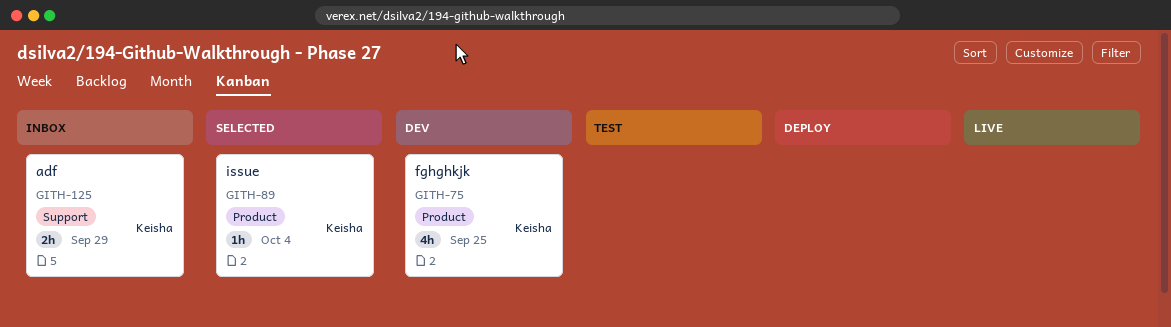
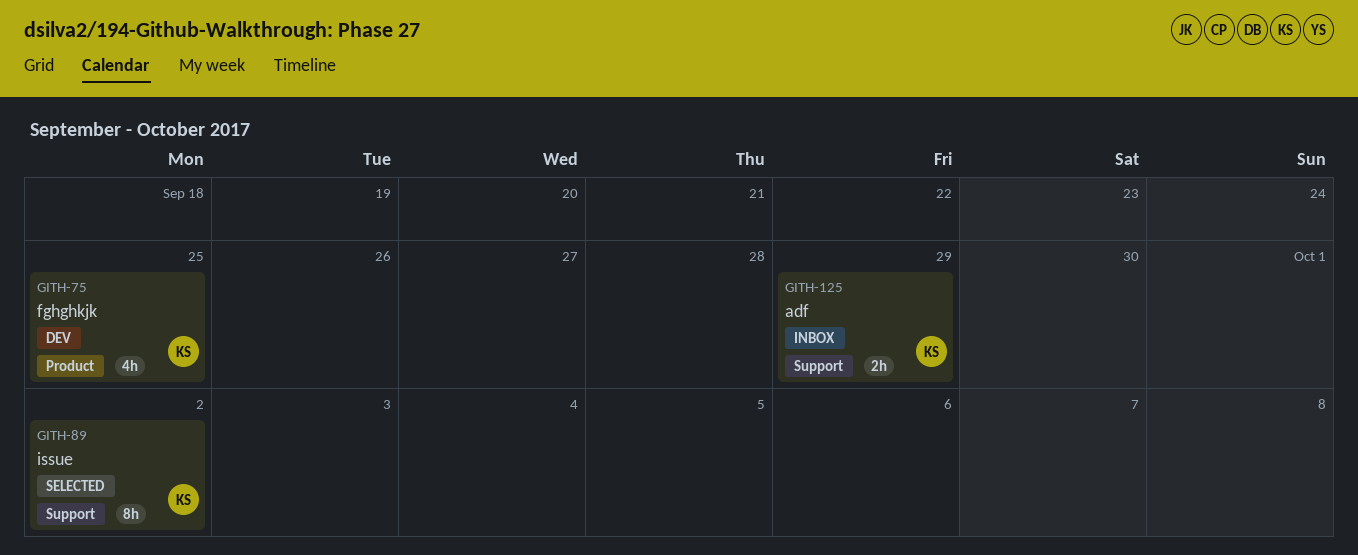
GITH-89, label: Product -> Support
GITH-89, estimate: 1h -> 8h
GITH-89, due: Oct 4 -> Oct 2

